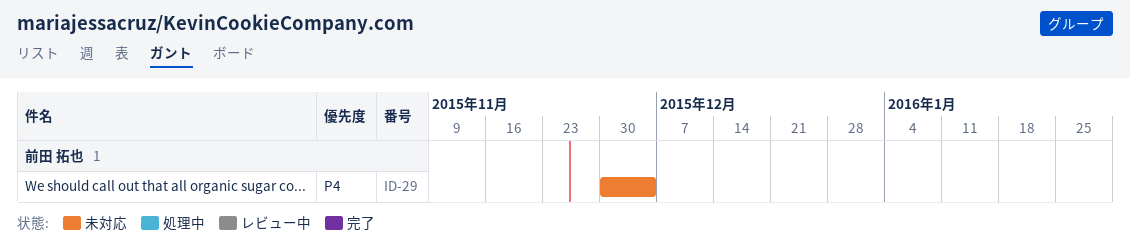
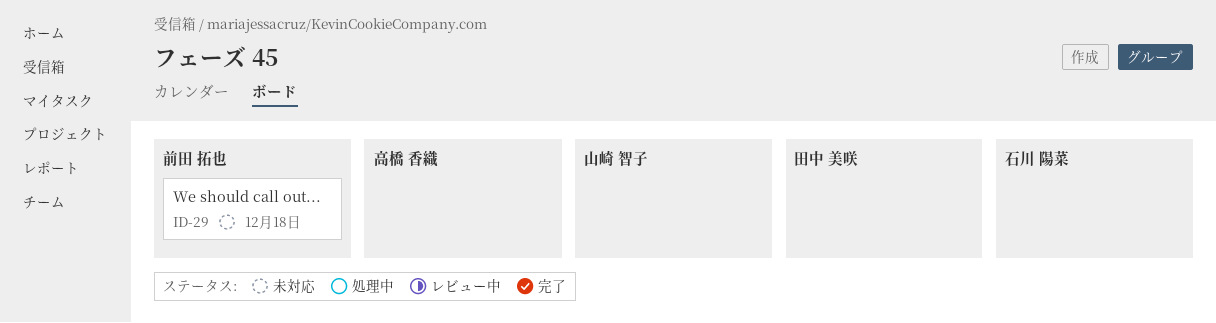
ID-29, due: Dec 4 -> Dec 18

